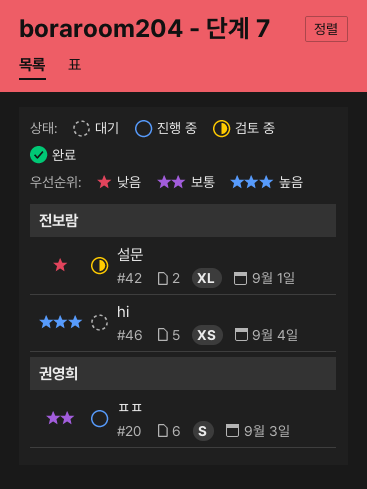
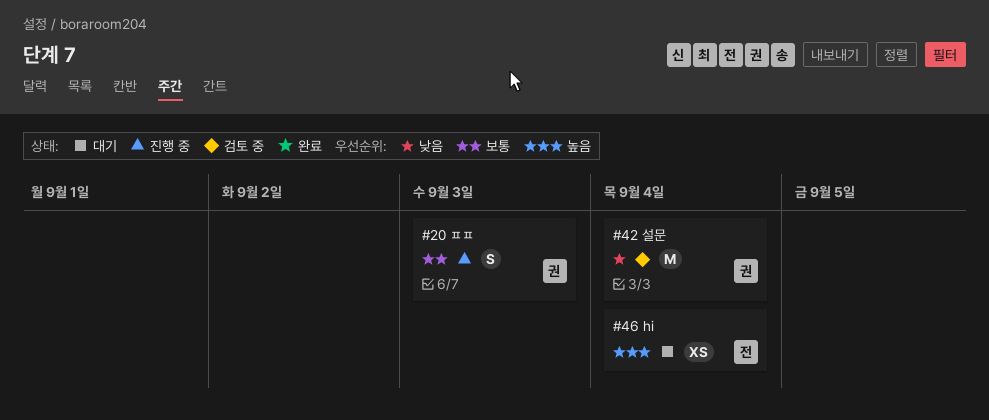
#42, owner: 전보람 -> 권영희
#42, estimate: XL -> M
#42, due: Sep 1 -> Sep 4

